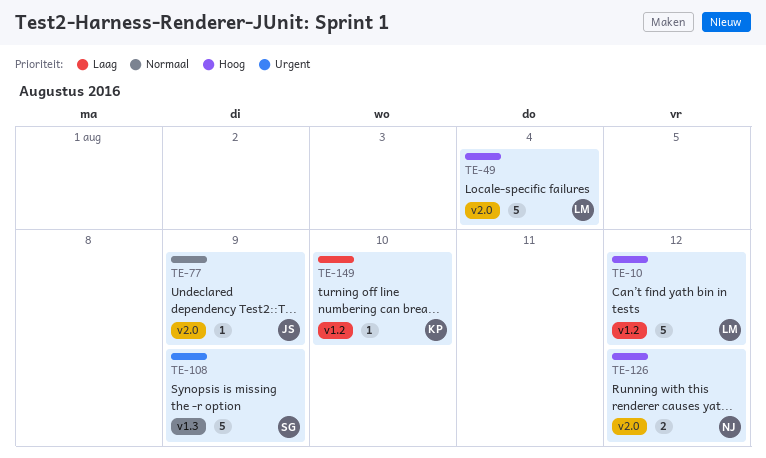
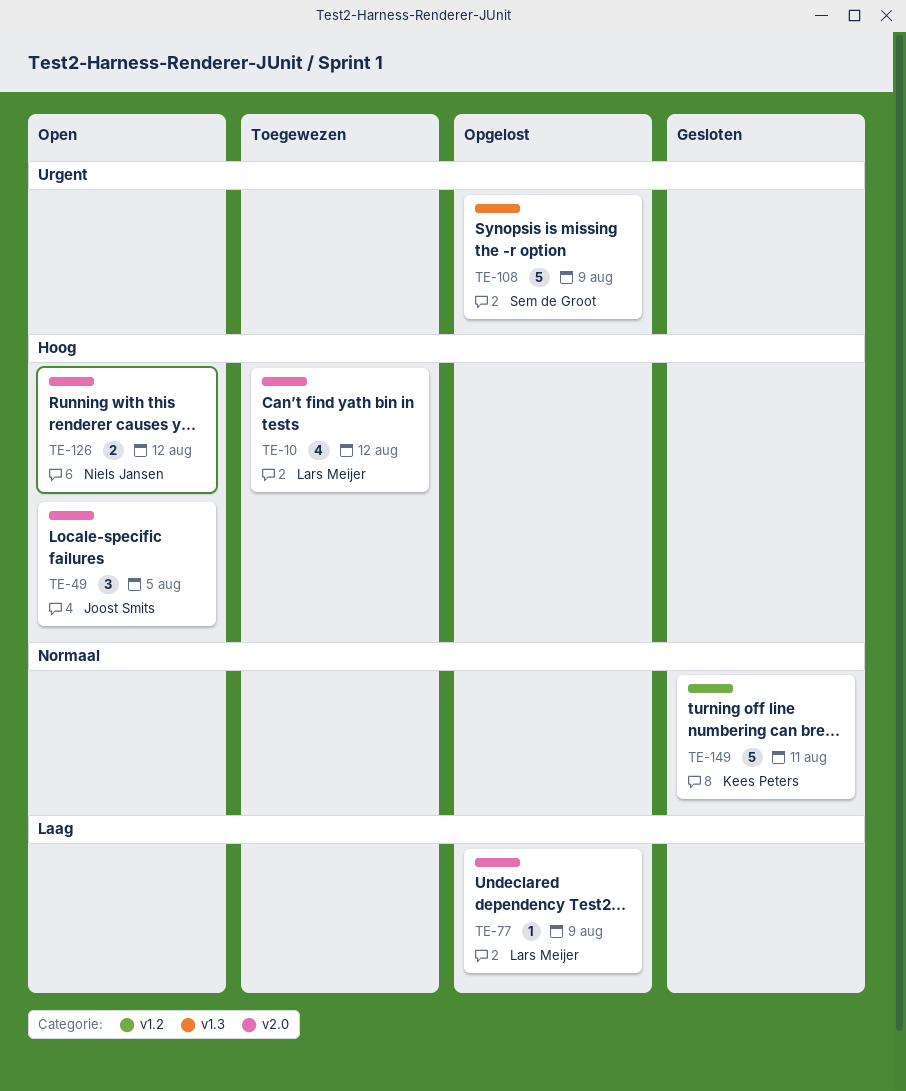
TE-10, label: v1.2 -> v2.0
TE-10, estimate: 5 -> 4
TE-49, owner: Lars Meijer -> Joost Smits
TE-49, estimate: 5 -> 3
TE-49, due: Aug 4 -> Aug 5
TE-77, owner: Joost Smits -> Lars Meijer
TE-77, priority: Normaal -> Laag
TE-149, priority: Laag -> Normaal
TE-149, estimate: 1 -> 5
TE-149, due: Aug 10 -> Aug 11

